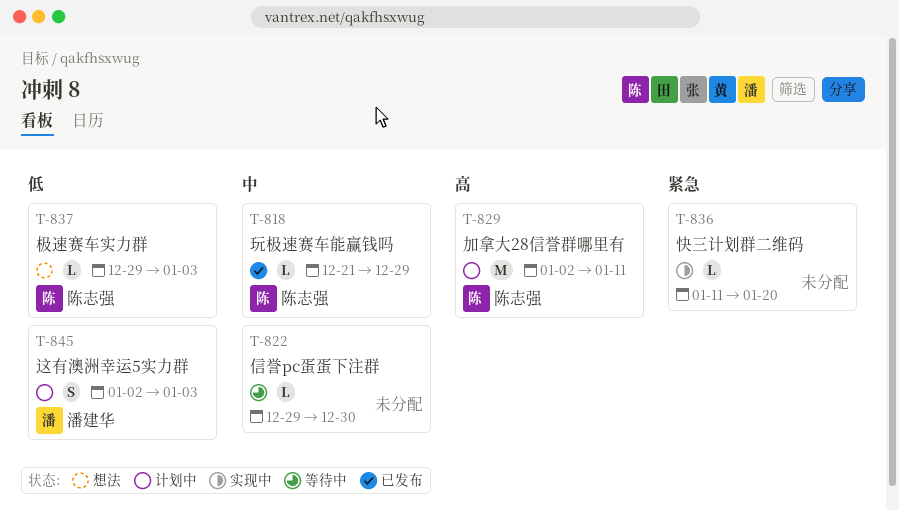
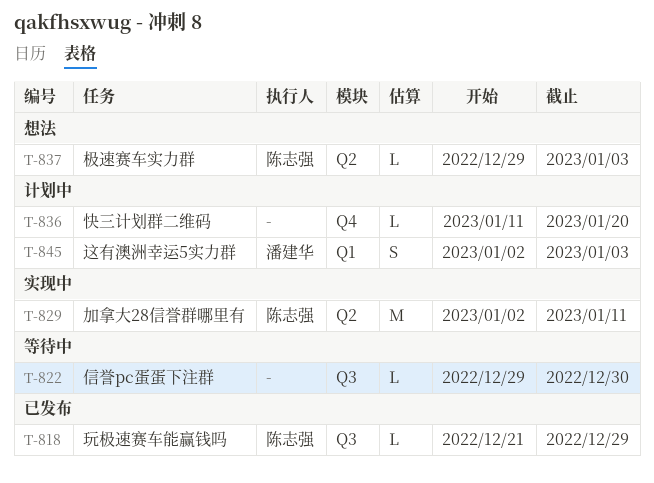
T-829, status: 计划中 -> 实现中
T-836, status: 实现中 -> 计划中

